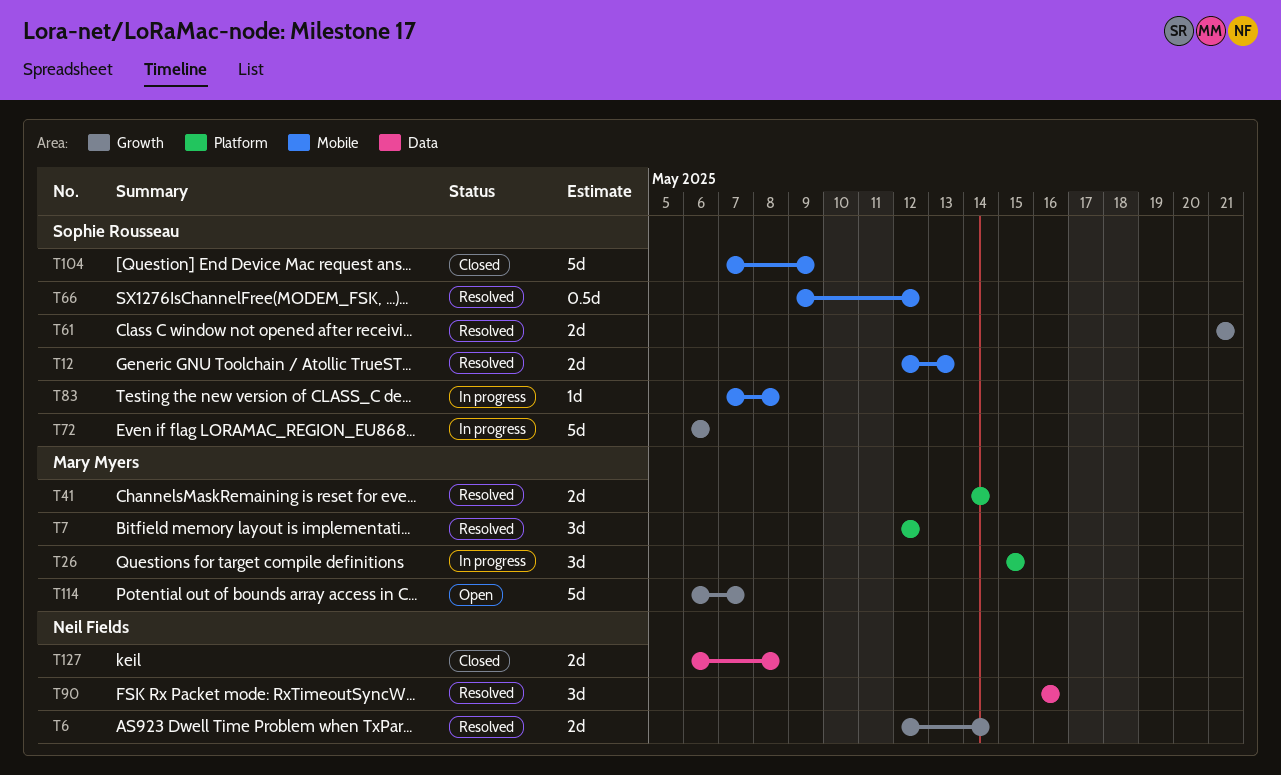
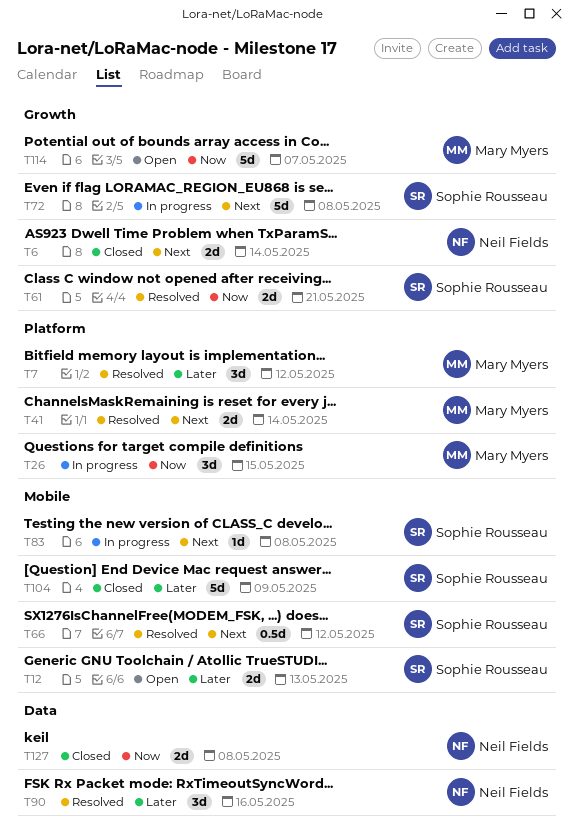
T6, status: Resolved -> Closed
T12, status: Resolved -> Open
T72, due: May 6 -> May 8

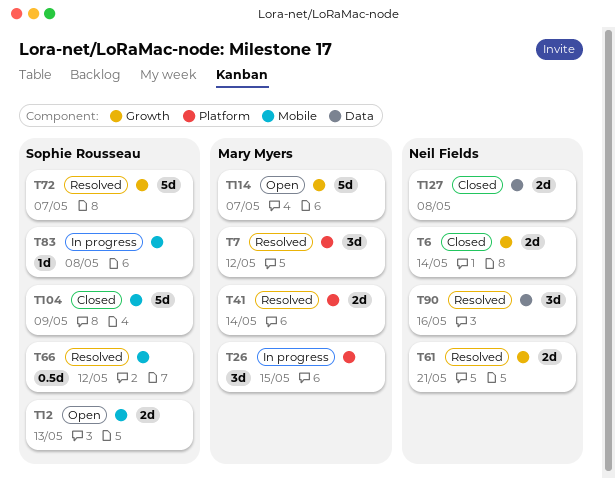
T61, owner: Sophie Rousseau -> Neil Fields
T72, status: In progress -> Resolved
T72, due: May 8 -> May 7

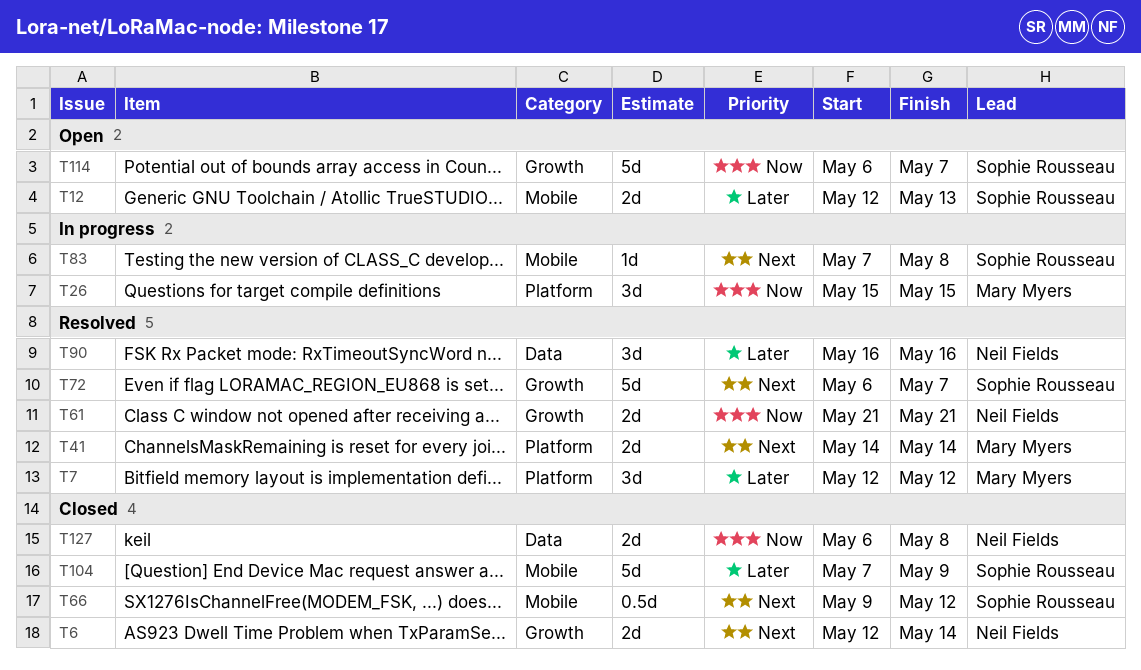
T66, status: Resolved -> Closed
T114, owner: Mary Myers -> Sophie Rousseau

